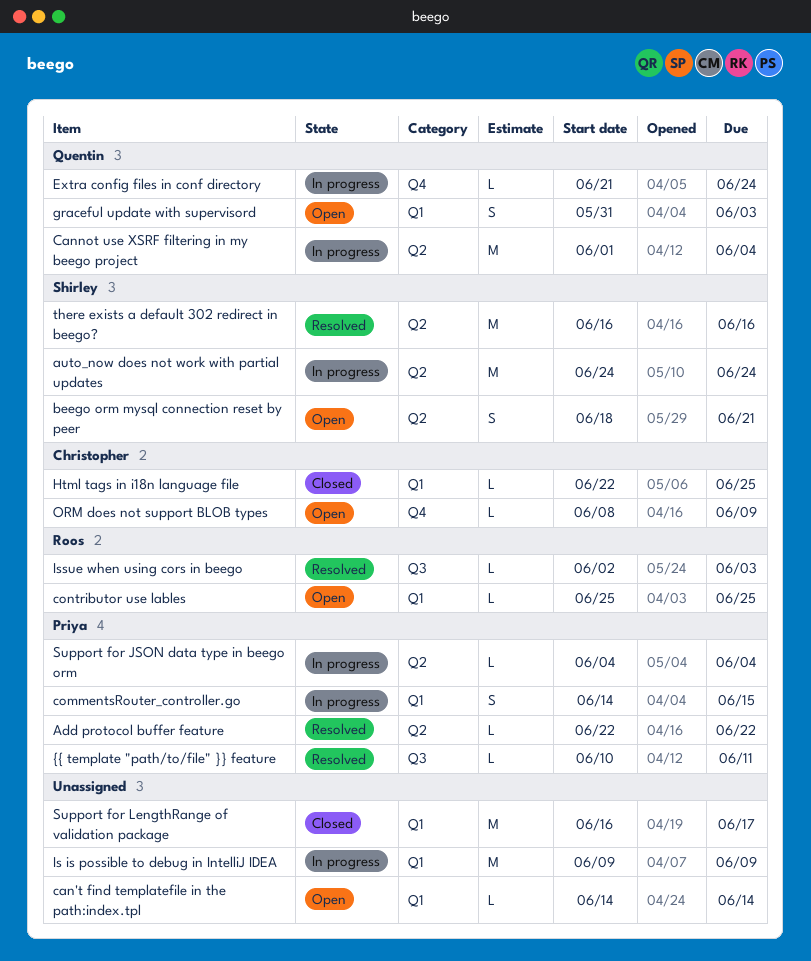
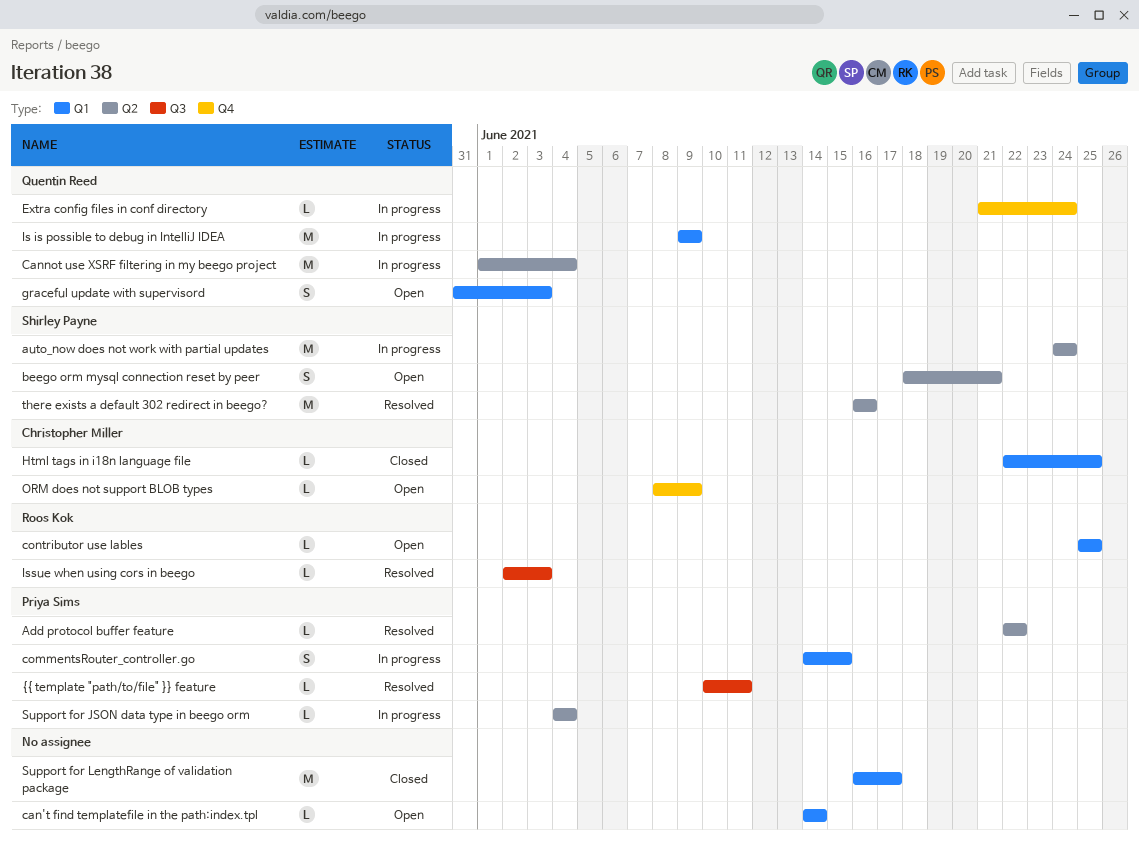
Is is possible to debug in IntelliJ IDEA, owner: none -> Quentin Reed

